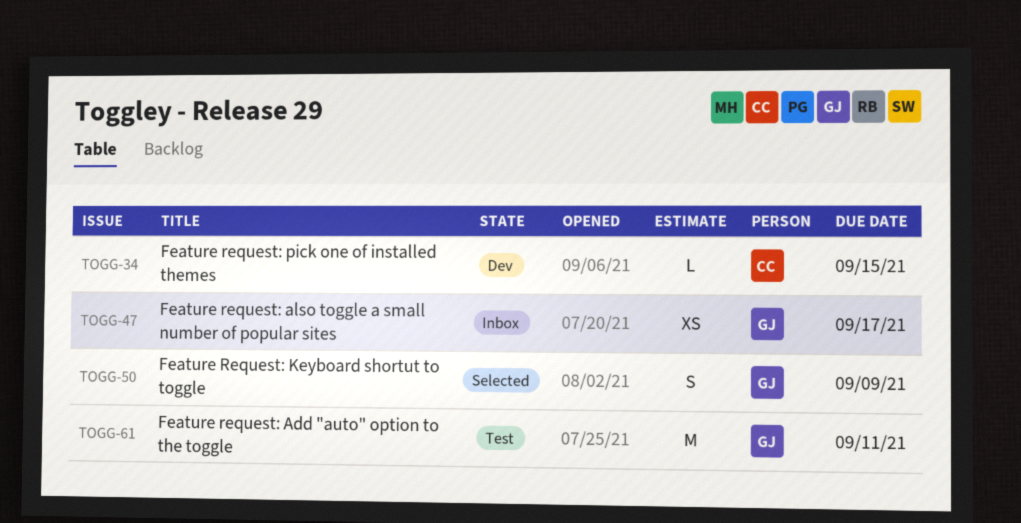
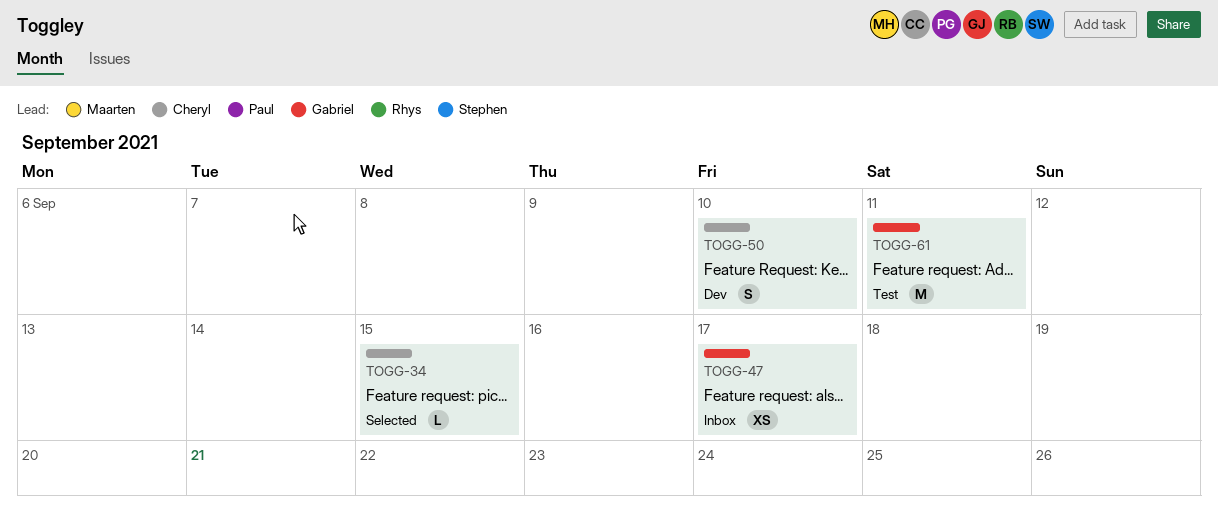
TOGG-34, status: Dev -> Selected
TOGG-50, status: Selected -> Dev
TOGG-50, owner: Gabriel -> Cheryl
TOGG-50, due: Sep 9 -> Sep 10

